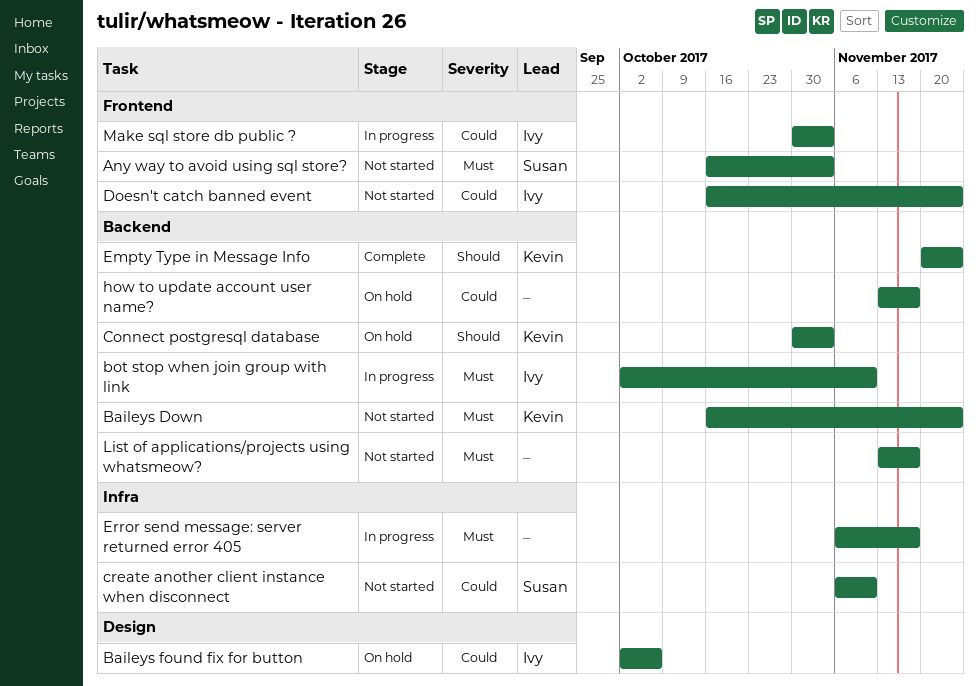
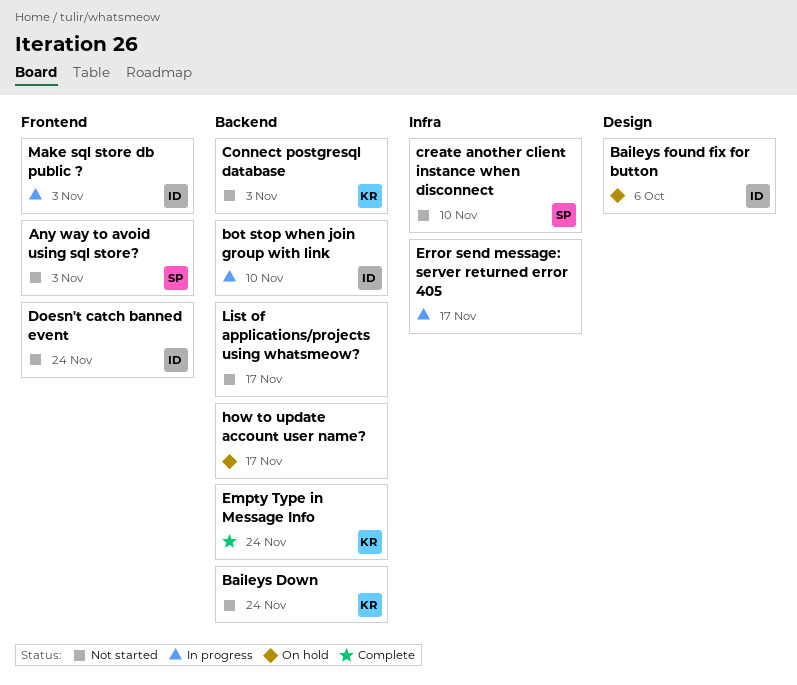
Connect postgresql database, status: On hold -> Not started

